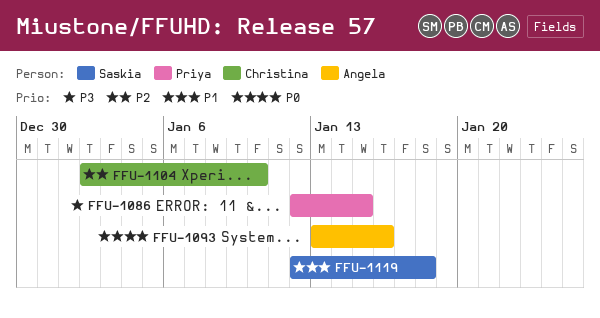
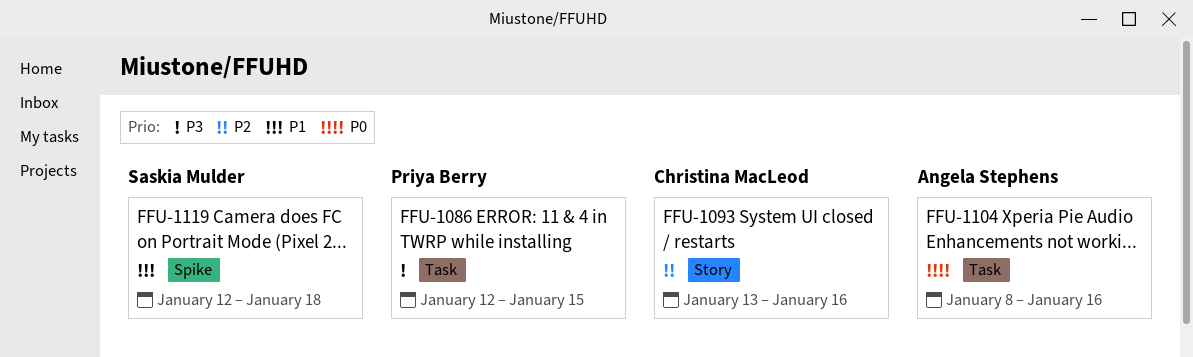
FFU-1093, owner: Angela Stephens -> Christina MacLeod
FFU-1093, priority: P0 -> P2
FFU-1104, owner: Christina MacLeod -> Angela Stephens
FFU-1104, priority: P2 -> P0
FFU-1104, start: Jan 2 -> Jan 8
FFU-1104, due: Jan 10 -> Jan 16

